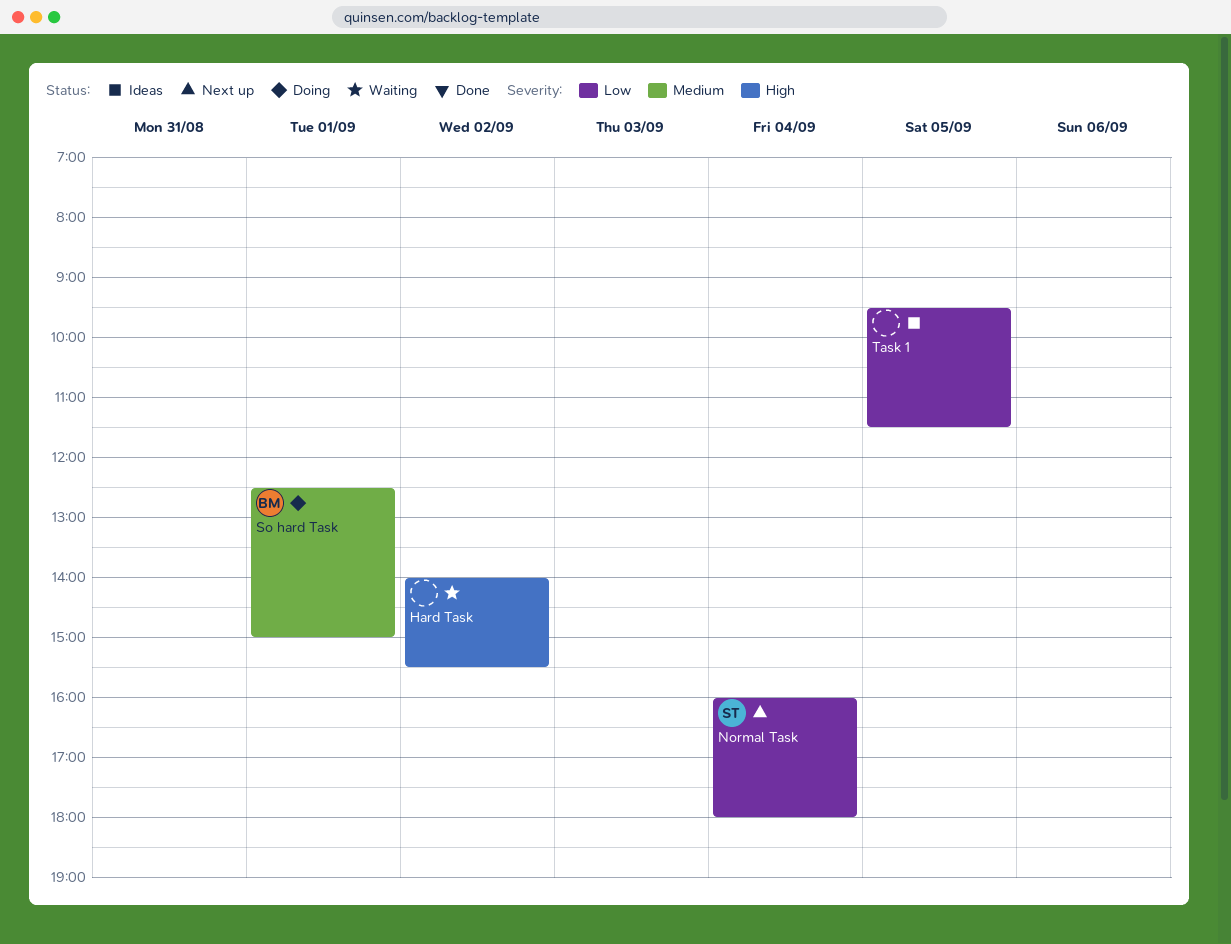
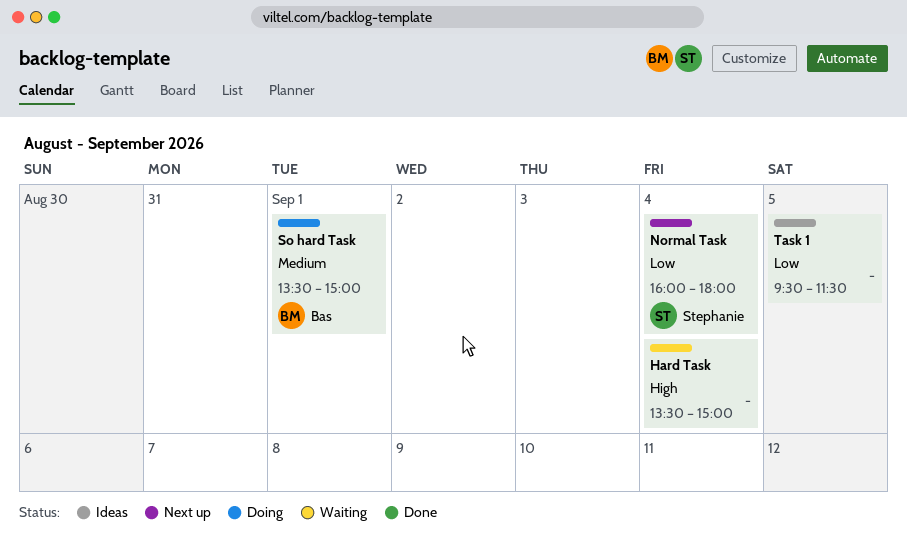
Hard Task, day: Sep 2 -> Sep 4
Hard Task, begins: 14:00 -> 13:30
Hard Task, ends: 15:30 -> 15:00
So hard Task, begins: 12:30 -> 13:30

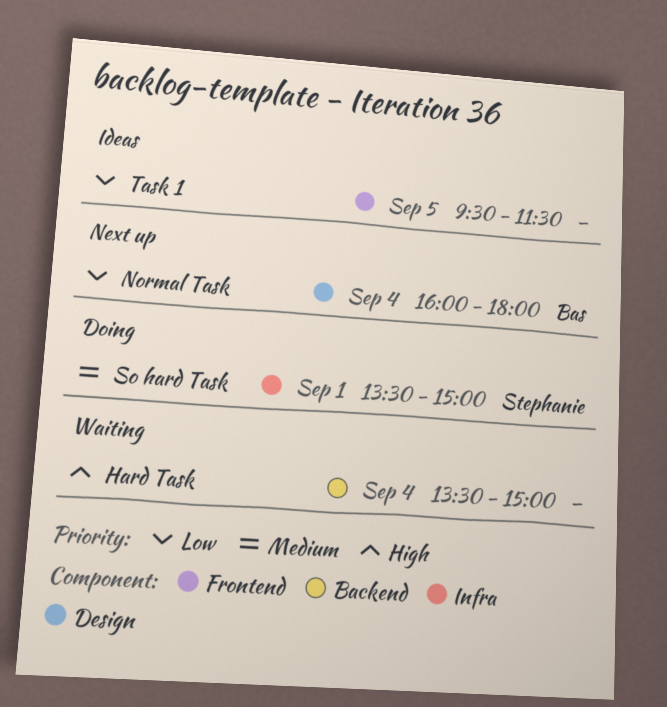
Normal Task, owner: Stephanie -> Bas
So hard Task, owner: Bas -> Stephanie

